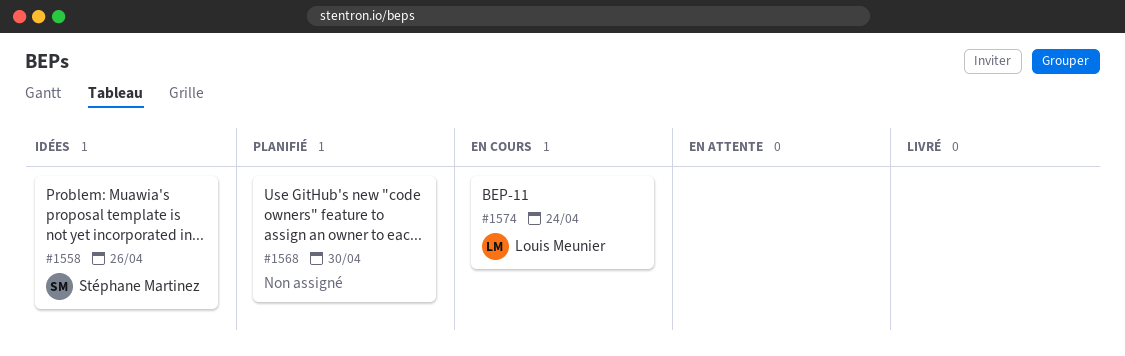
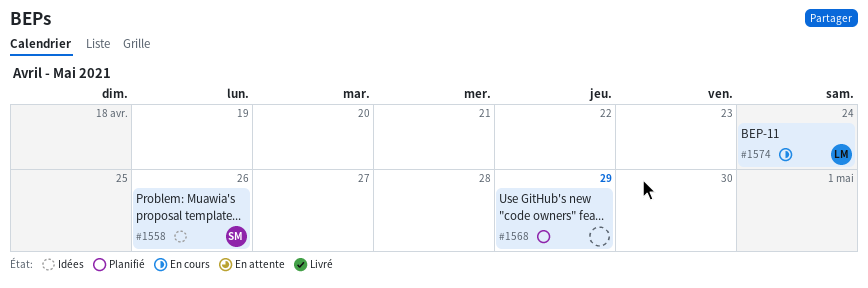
#1568, due: Apr 30 -> Apr 29

